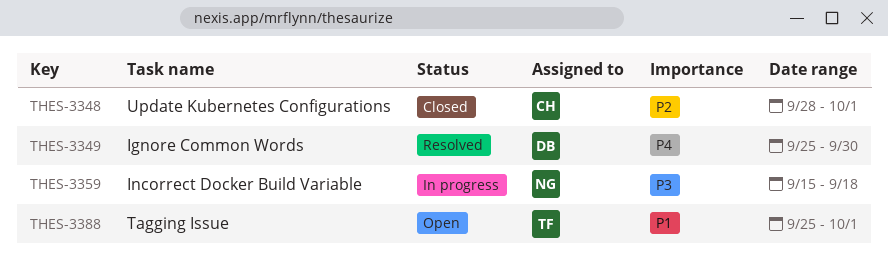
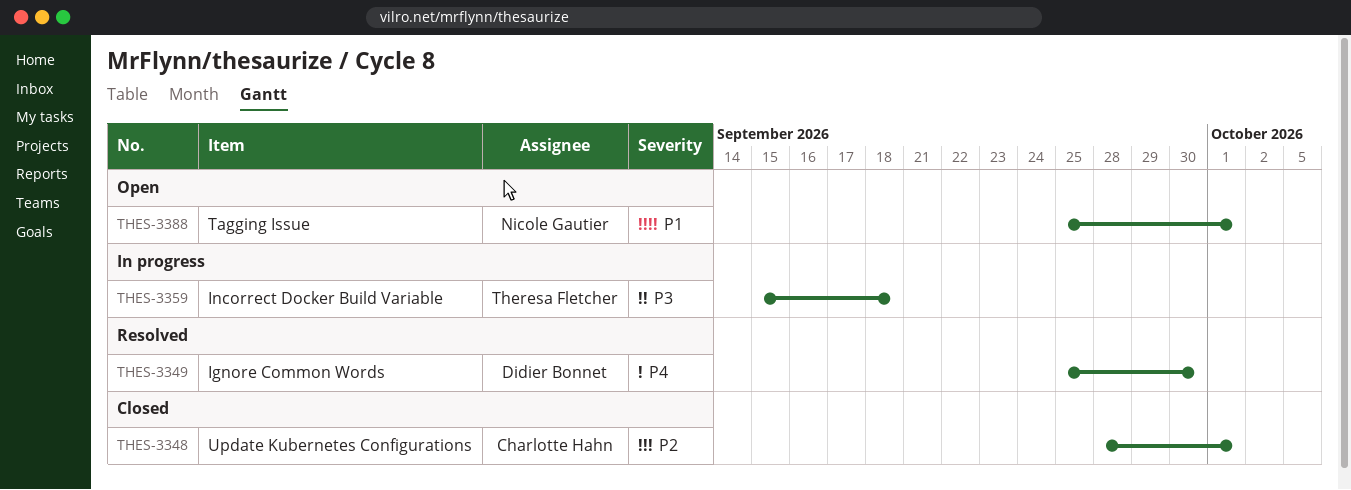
THES-3359, owner: Nicole Gautier -> Theresa Fletcher
THES-3388, owner: Theresa Fletcher -> Nicole Gautier

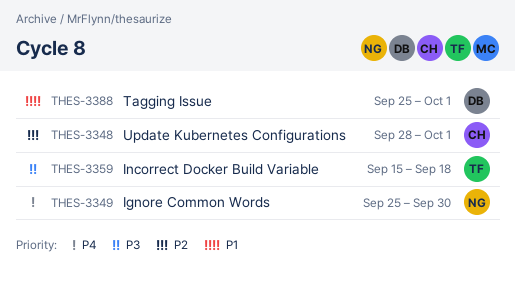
THES-3349, owner: Didier Bonnet -> Nicole Gautier
THES-3388, owner: Nicole Gautier -> Didier Bonnet

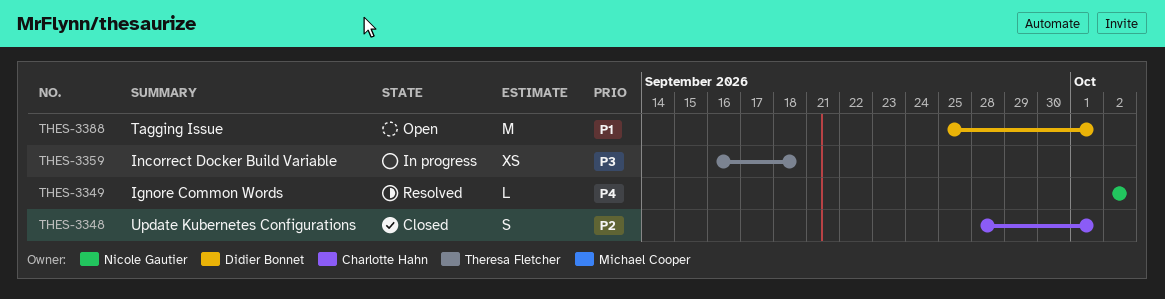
THES-3349, start: Sep 25 -> Oct 2
THES-3349, due: Sep 30 -> Oct 2
THES-3359, start: Sep 15 -> Sep 16

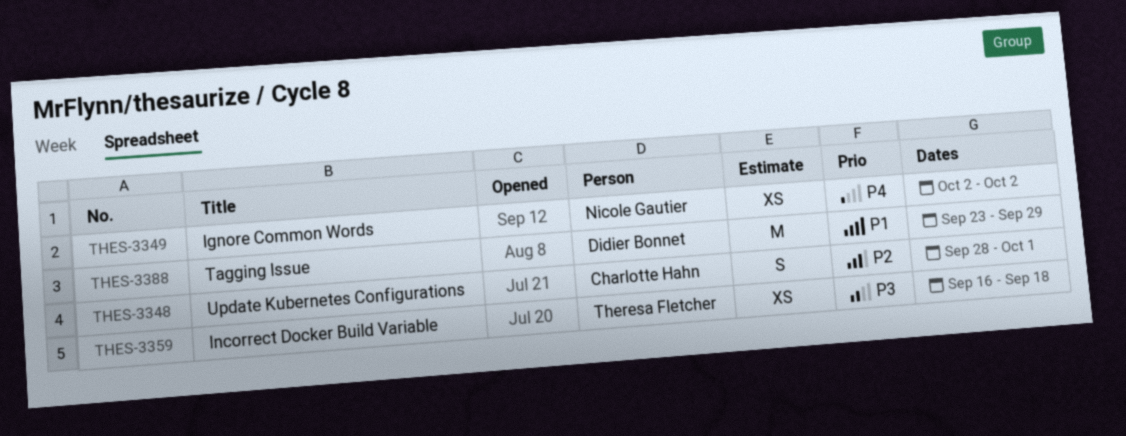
THES-3349, estimate: L -> XS
THES-3388, start: Sep 25 -> Sep 23
THES-3388, due: Oct 1 -> Sep 29

